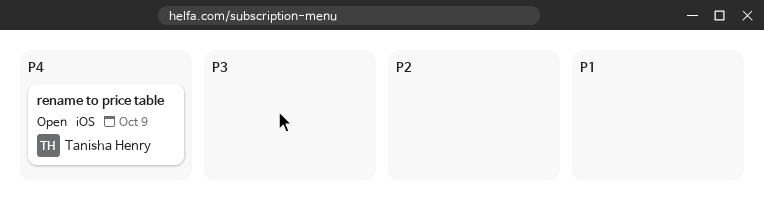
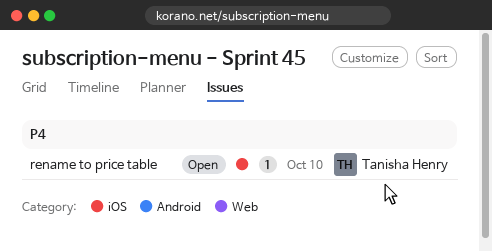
rename to price table, due: Oct 9 -> Oct 10

